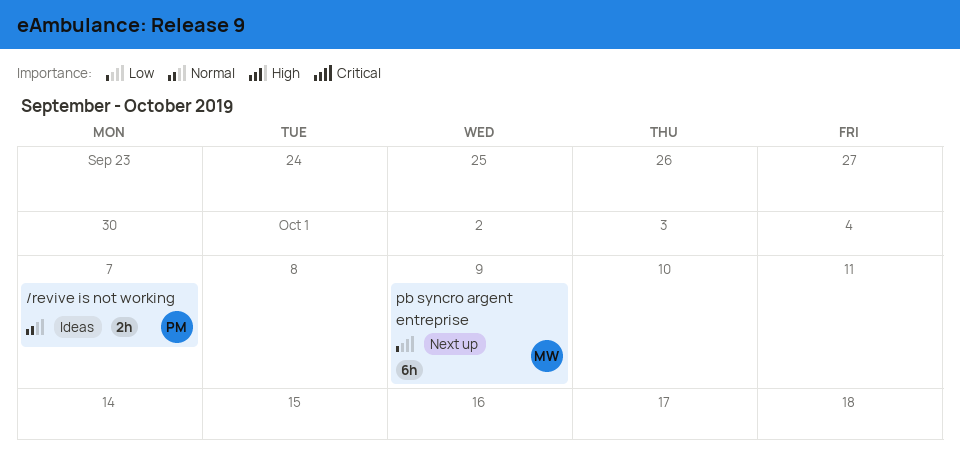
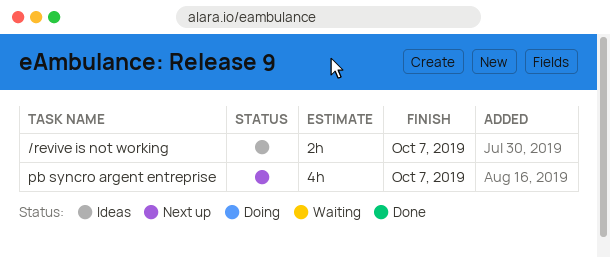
pb syncro argent entreprise, estimate: 6h -> 4h
pb syncro argent entreprise, due: Oct 9 -> Oct 7

